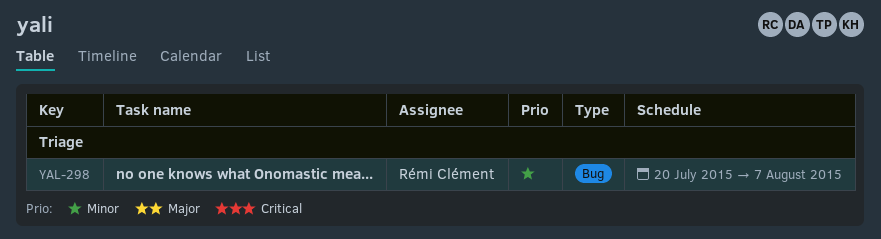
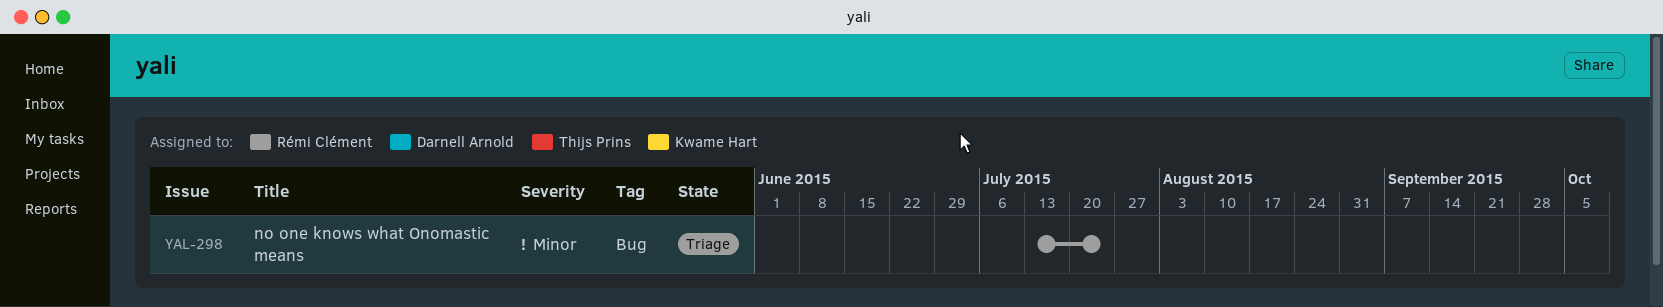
YAL-298, start: Jul 20 -> Jul 13
YAL-298, due: Aug 7 -> Jul 24

